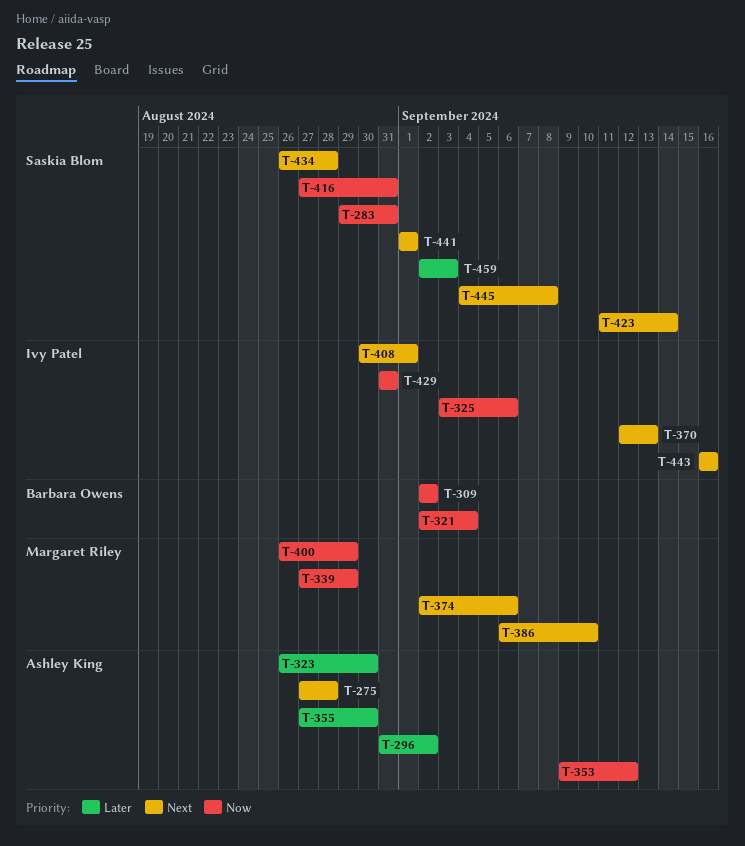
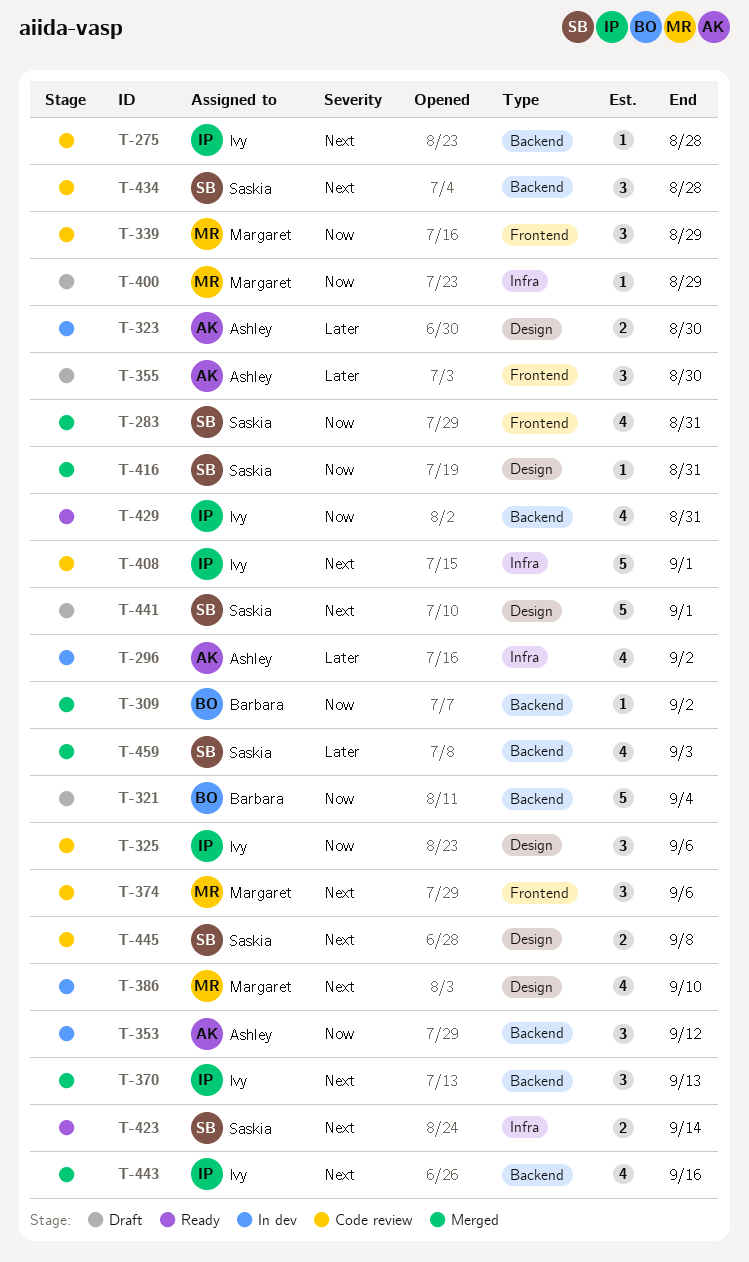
T-275, owner: Ashley King -> Ivy Patel

